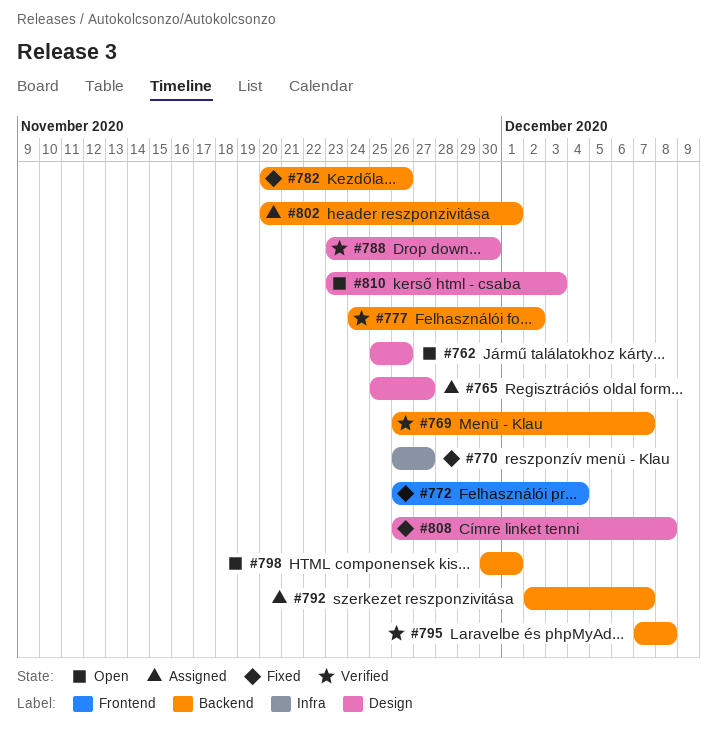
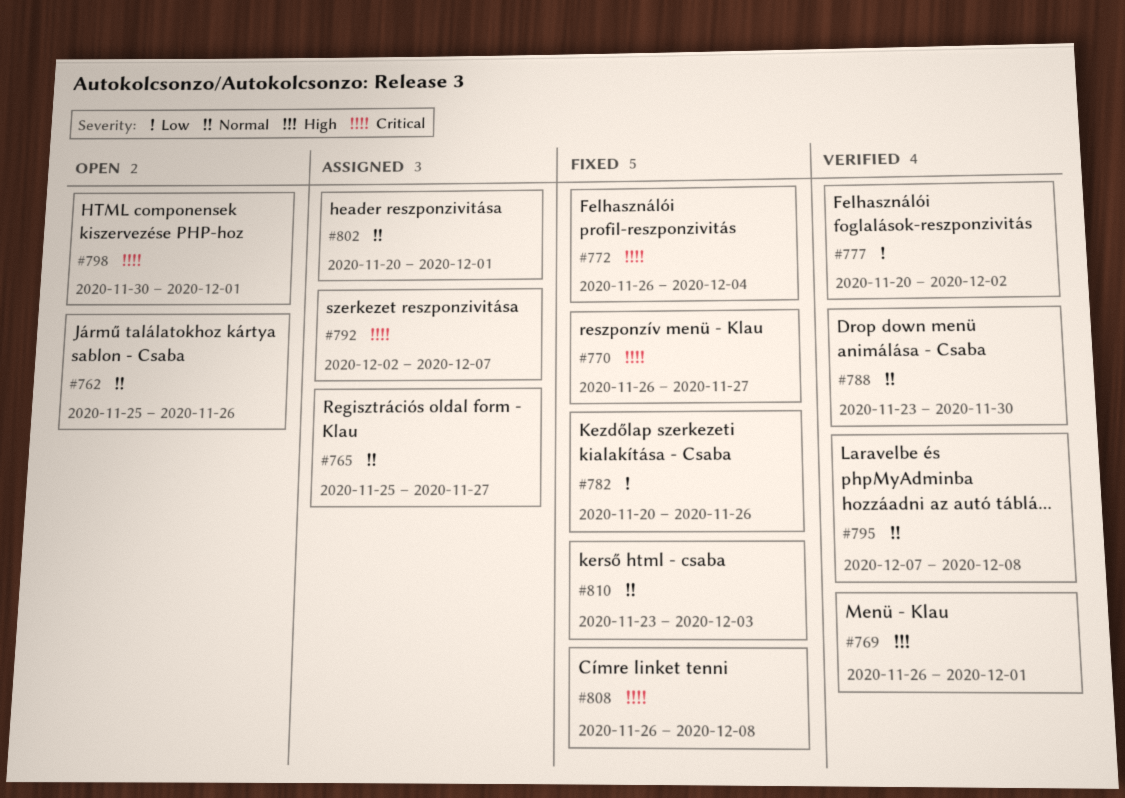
#769, due: Dec 7 -> Dec 1
#777, start: Nov 24 -> Nov 20
#810, status: Open -> Fixed

